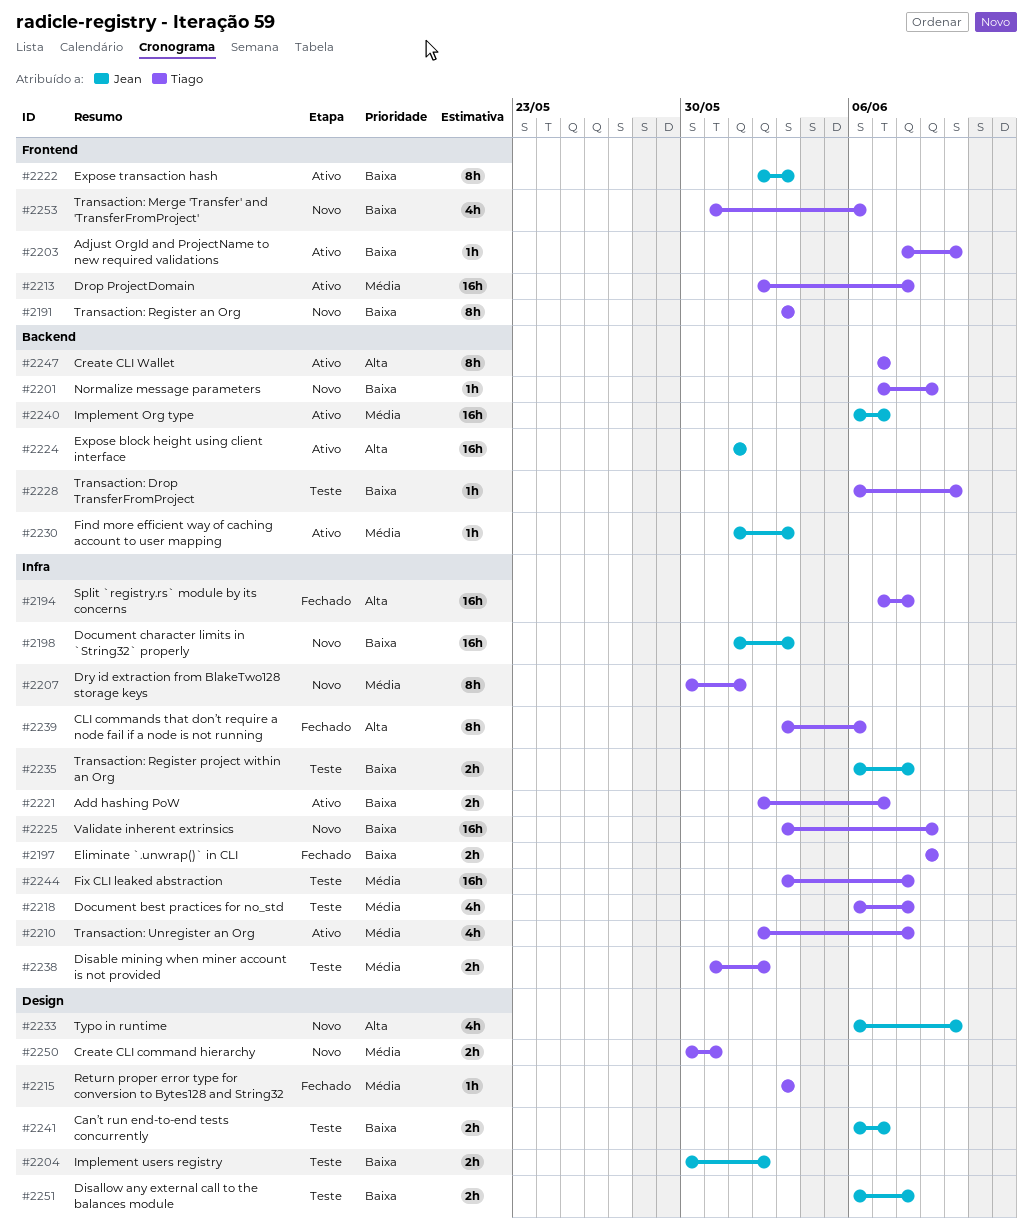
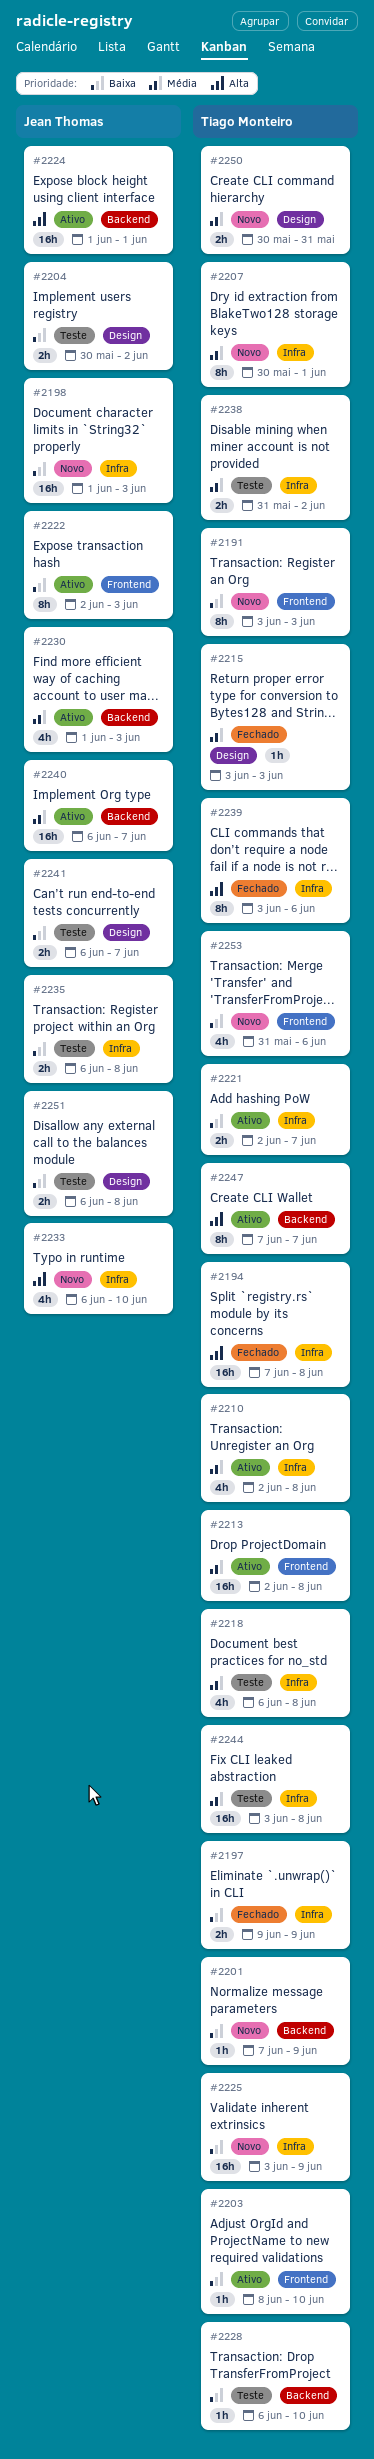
#2230, estimate: 1h -> 4h
#2233, label: Design -> Infra

